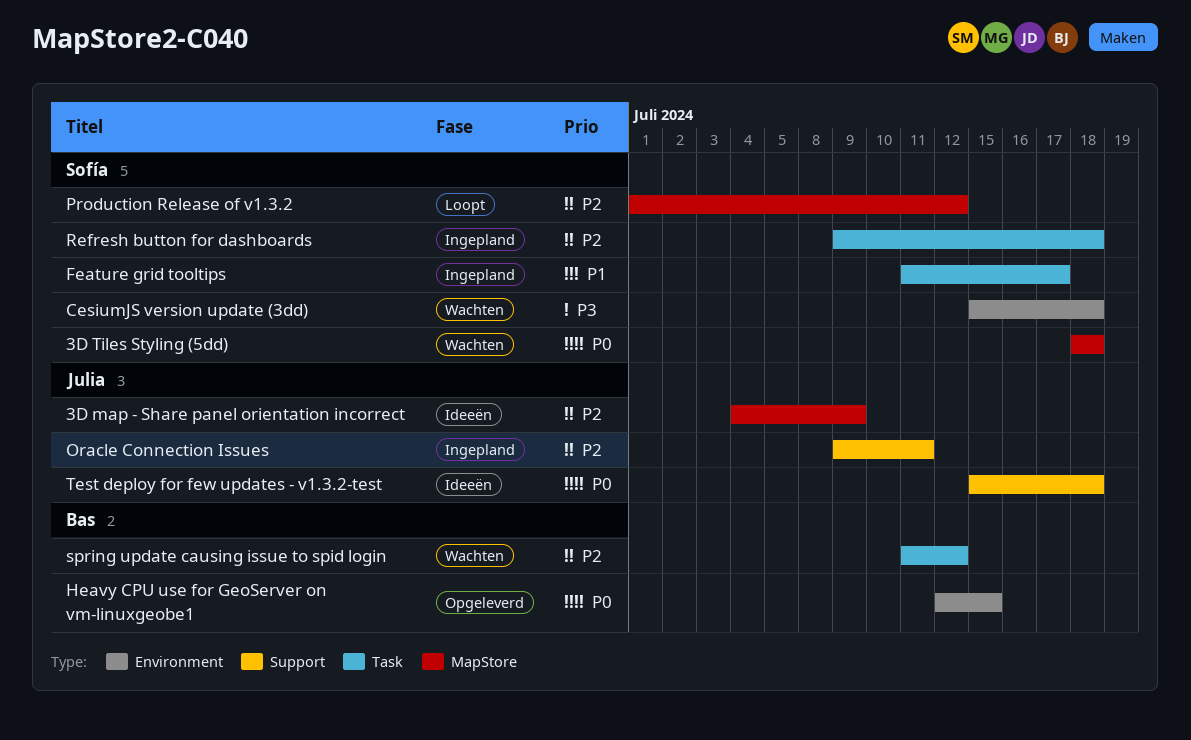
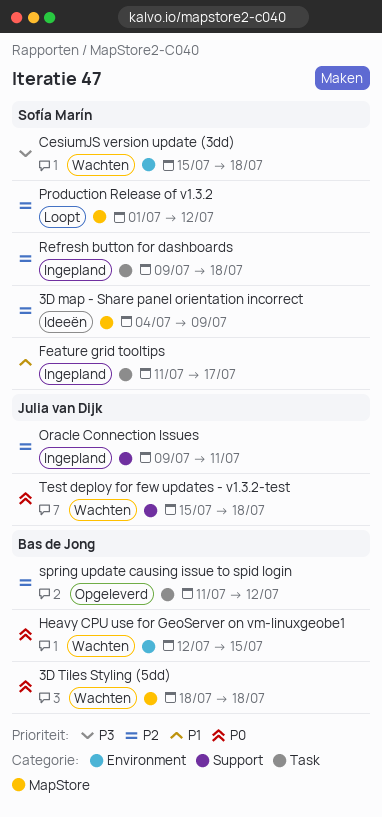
3D map - Share panel orientation incorrect, owner: Julia van Dijk -> Sofía Marín
3D Tiles Styling (5dd), owner: Sofía Marín -> Bas de Jong
Heavy CPU use for GeoServer on vm-linuxgeobe1, status: Opgeleverd -> Wachten
spring update causing issue to spid login, status: Wachten -> Opgeleverd
Test deploy for few updates - v1.3.2-test, status: Ideeën -> Wachten

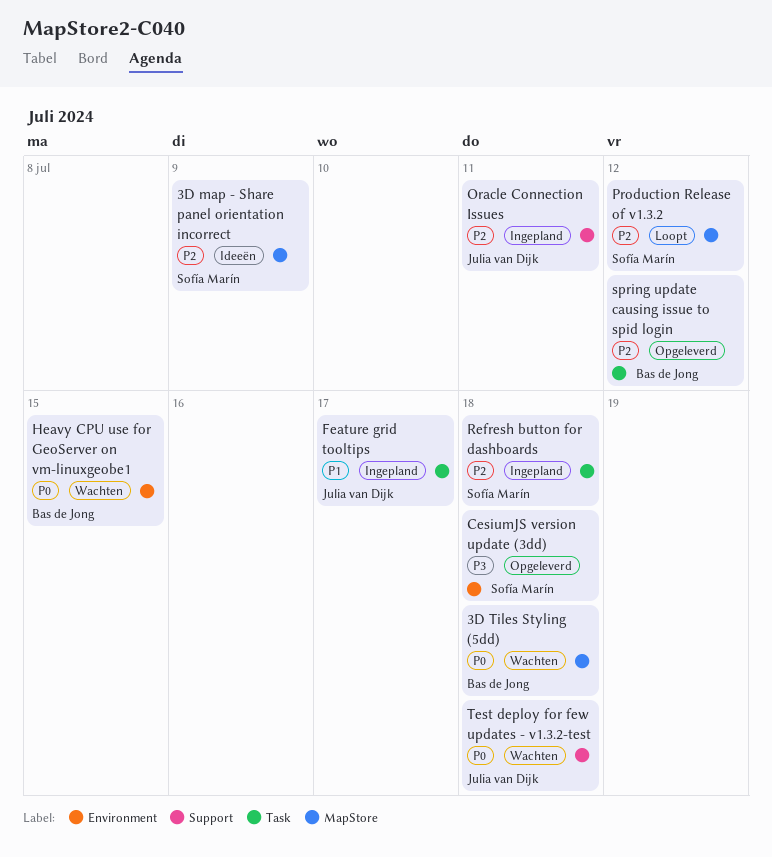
CesiumJS version update (3dd), status: Wachten -> Opgeleverd
Feature grid tooltips, owner: Sofía Marín -> Julia van Dijk

